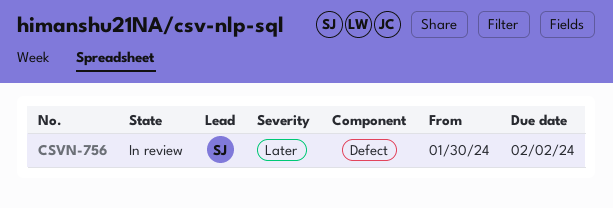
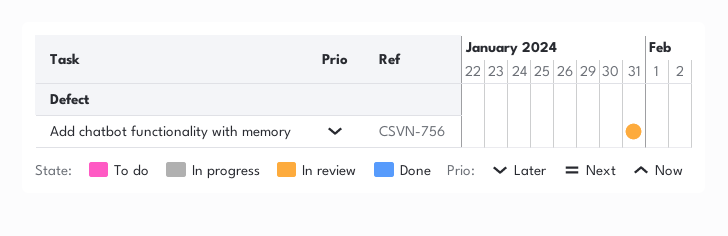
CSVN-756, start: Jan 30 -> Jan 31
CSVN-756, due: Feb 2 -> Jan 31

